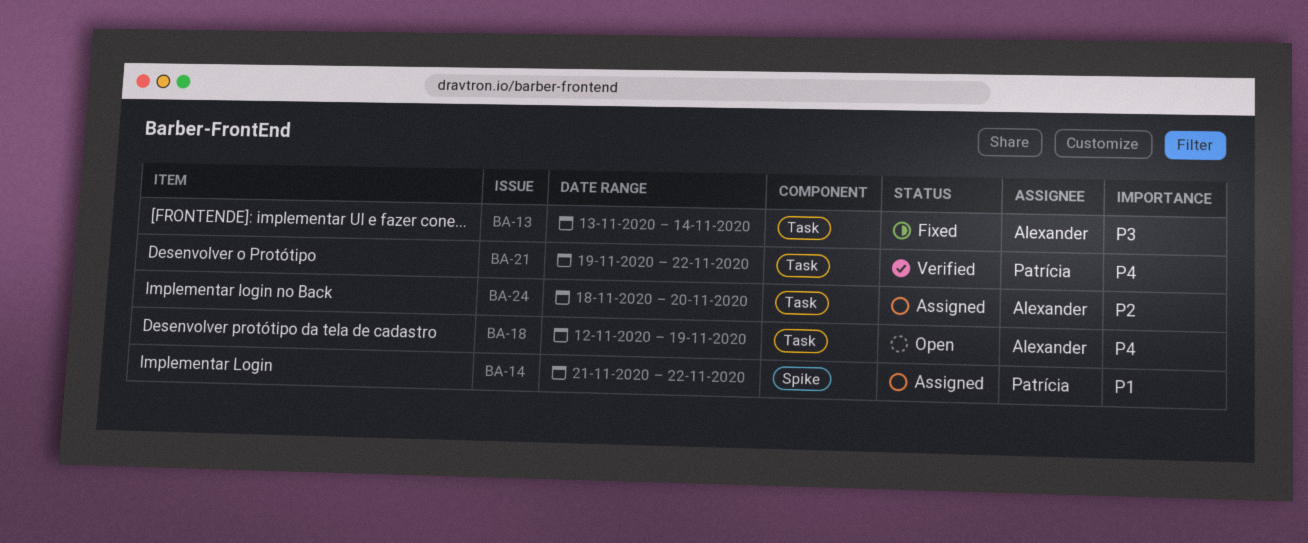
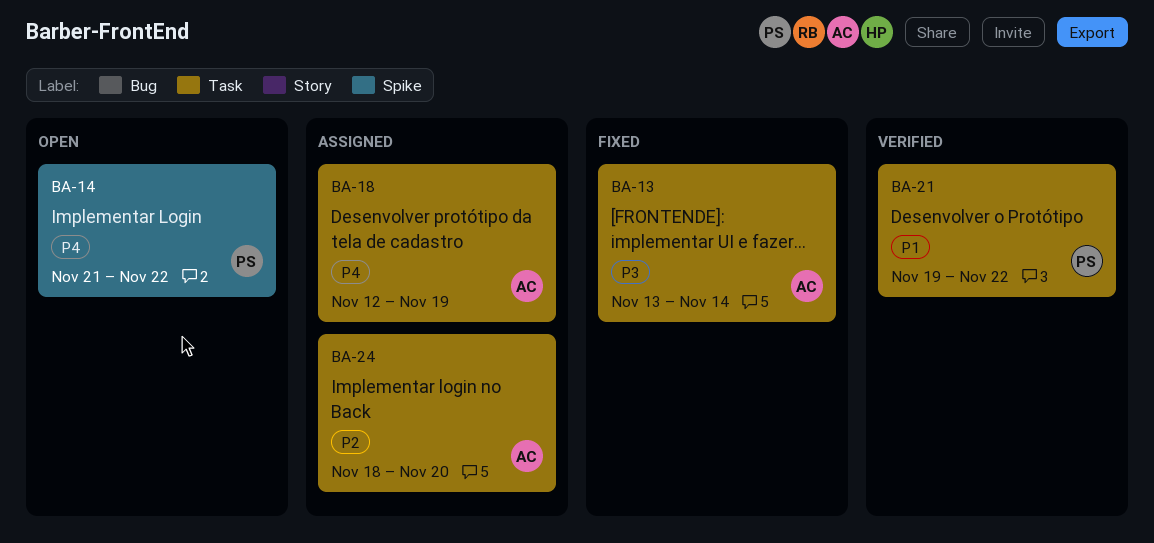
BA-14, status: Assigned -> Open
BA-14, priority: P1 -> P4
BA-18, status: Open -> Assigned
BA-21, priority: P4 -> P1

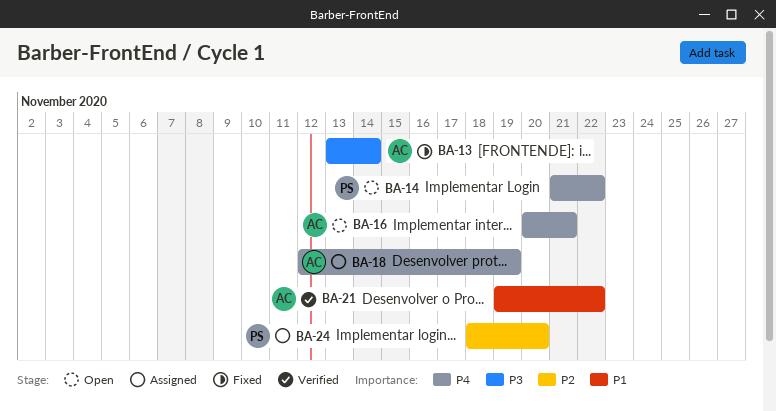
BA-16: none -> present
BA-21, owner: PS -> AC
BA-24, owner: AC -> PS

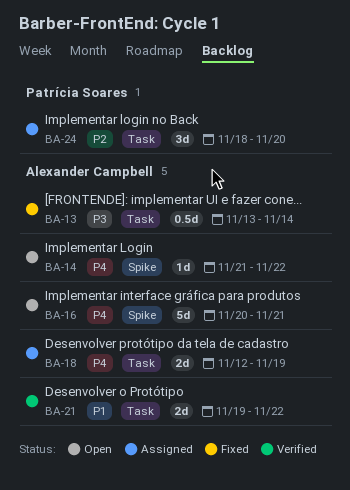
BA-14, owner: Patrícia Soares -> Alexander Campbell

